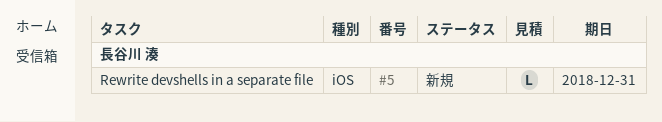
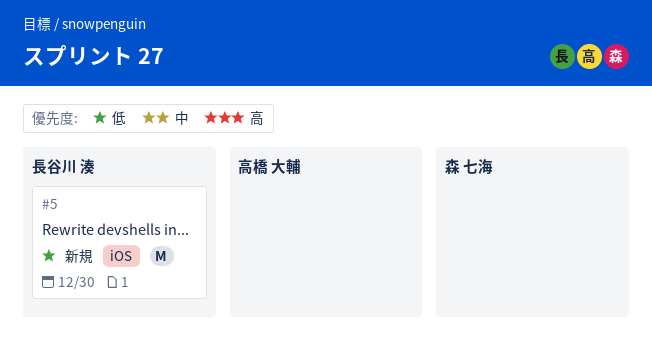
#5, estimate: L -> M
#5, due: Dec 31 -> Dec 30

